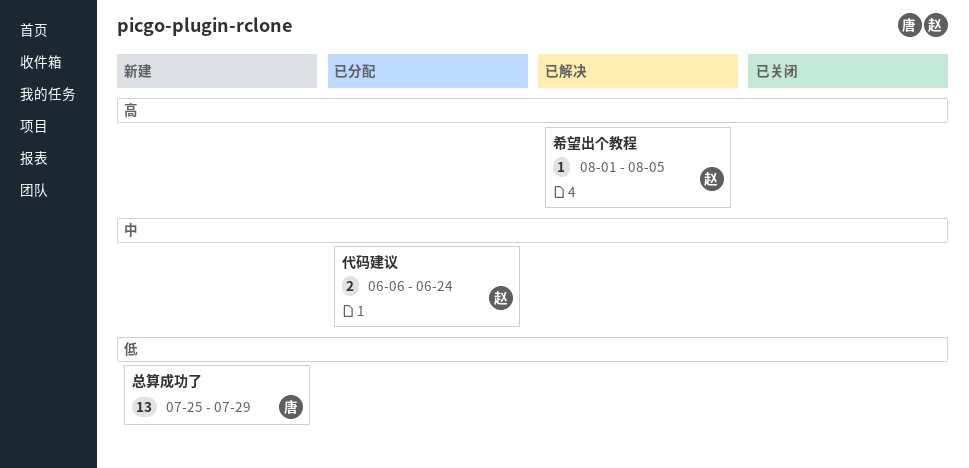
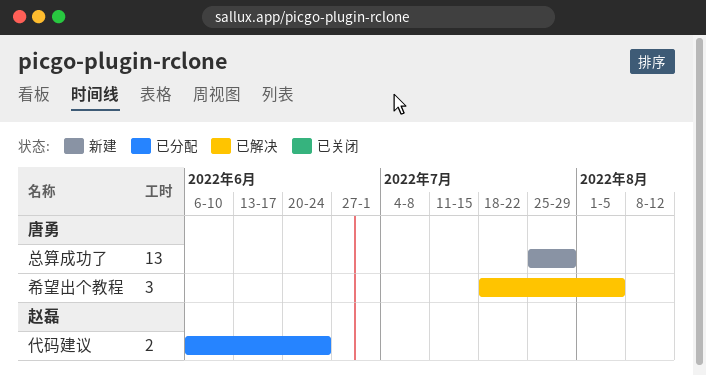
希望出个教程, owner: 赵磊 -> 唐勇
希望出个教程, estimate: 1 -> 3
希望出个教程, start: Aug 1 -> Jul 18

